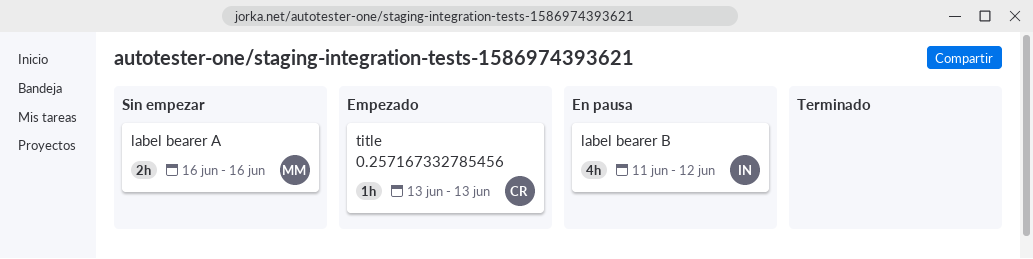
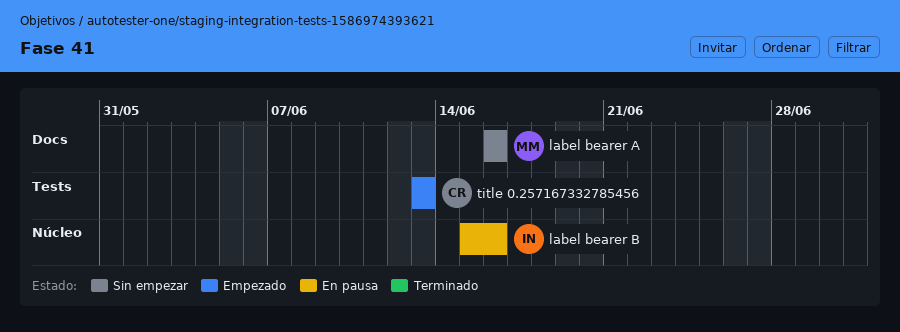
label bearer B, start: Jun 11 -> Jun 15
label bearer B, due: Jun 12 -> Jun 16

